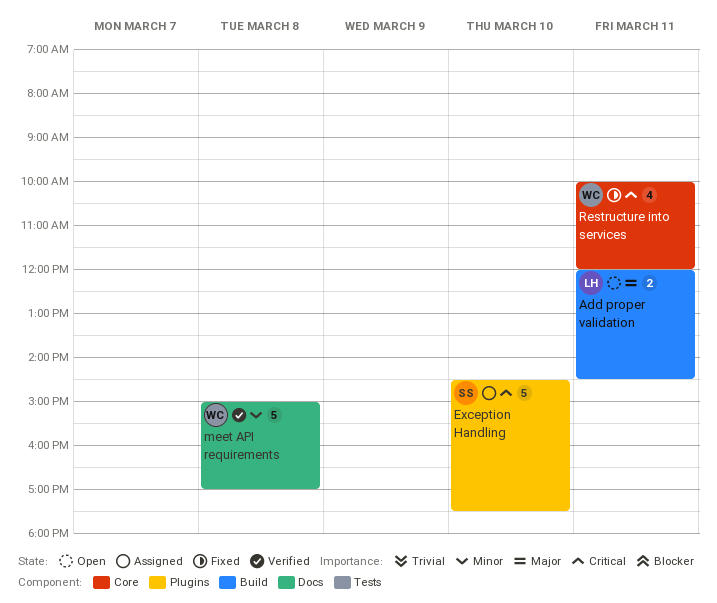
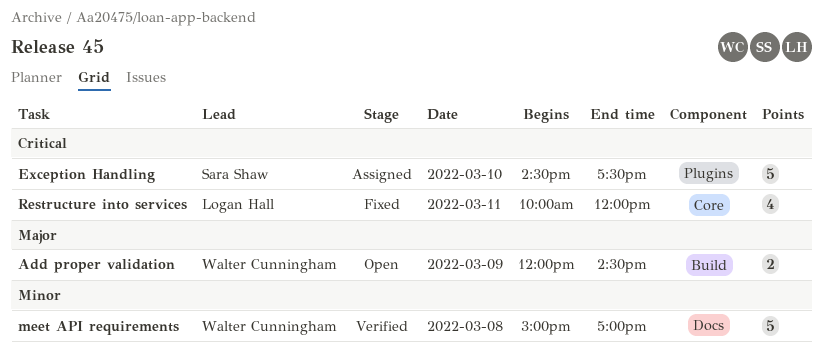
Add proper validation, owner: Logan Hall -> Walter Cunningham
Add proper validation, day: Mar 11 -> Mar 9
Restructure into services, owner: Walter Cunningham -> Logan Hall

